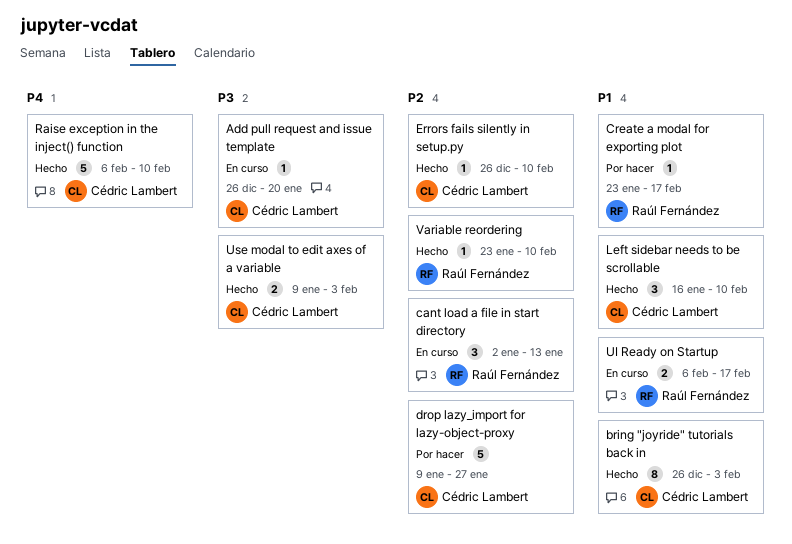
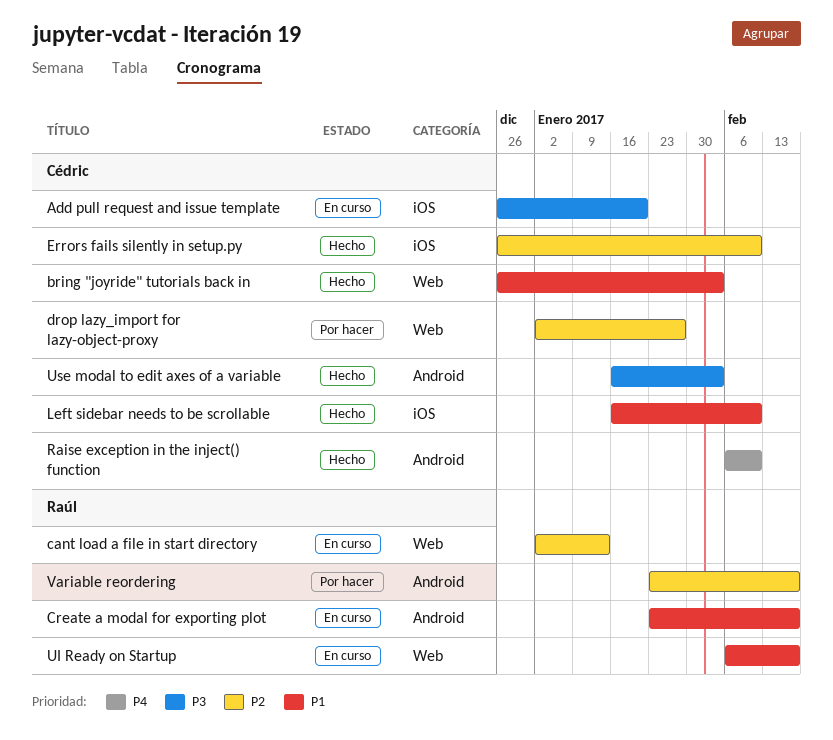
Create a modal for exporting plot, status: Por hacer -> En curso
drop lazy_import for lazy-object-proxy, start: Jan 9 -> Jan 2
Use modal to edit axes of a variable, start: Jan 9 -> Jan 16
Variable reordering, status: Hecho -> Por hacer
Variable reordering, due: Feb 10 -> Feb 17

